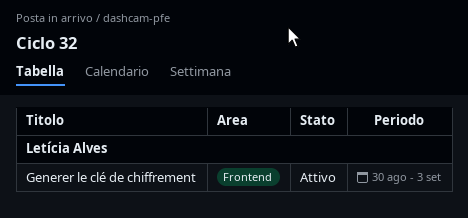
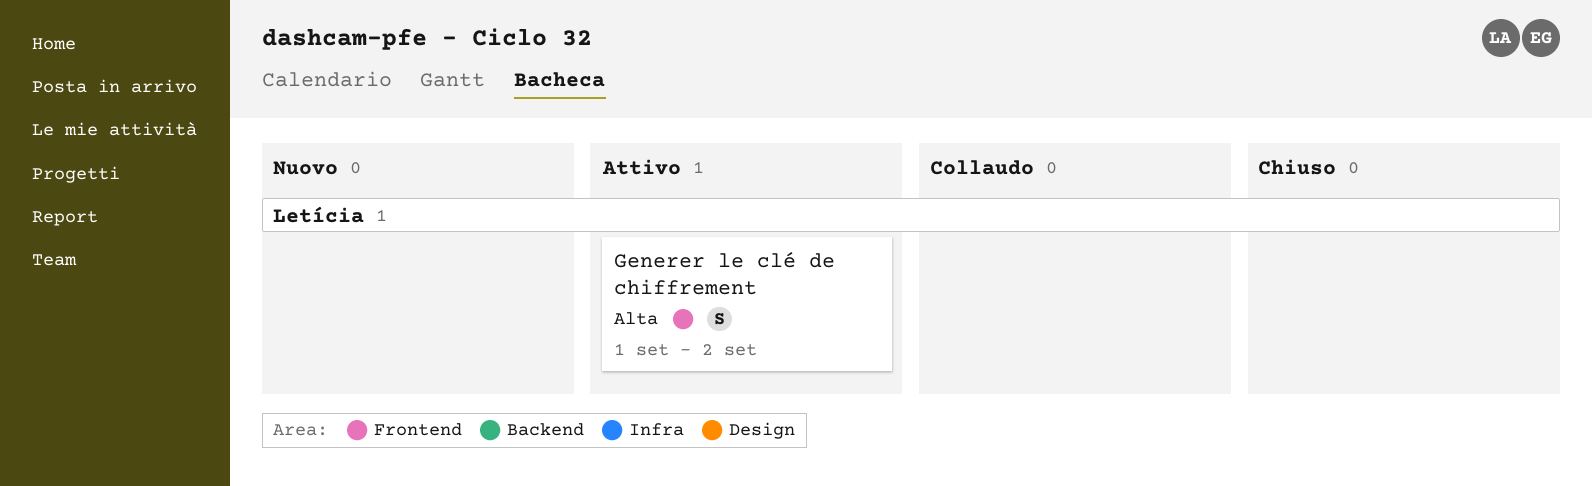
Generer le clé de chiffrement, start: Aug 30 -> Sep 1
Generer le clé de chiffrement, due: Sep 3 -> Sep 2

